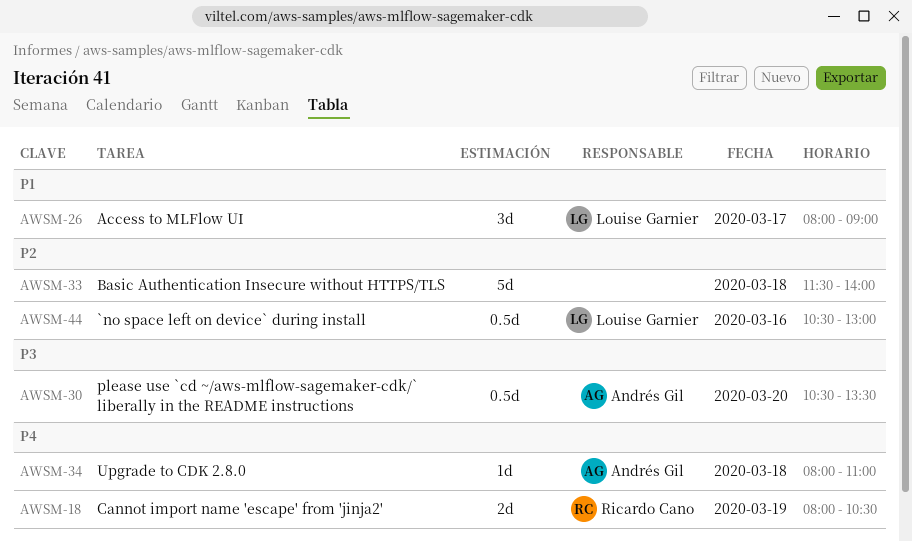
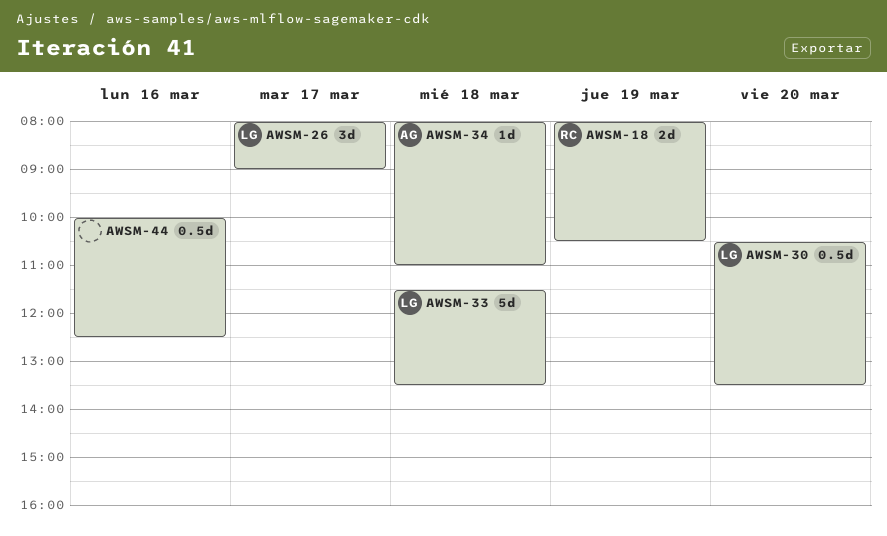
AWSM-30, owner: Andrés Gil -> Louise Garnier
AWSM-33, owner: none -> Louise Garnier
AWSM-33, ends: 14:00 -> 13:30
AWSM-44, owner: Louise Garnier -> none
AWSM-44, begins: 10:30 -> 10:00
AWSM-44, ends: 13:00 -> 12:30

